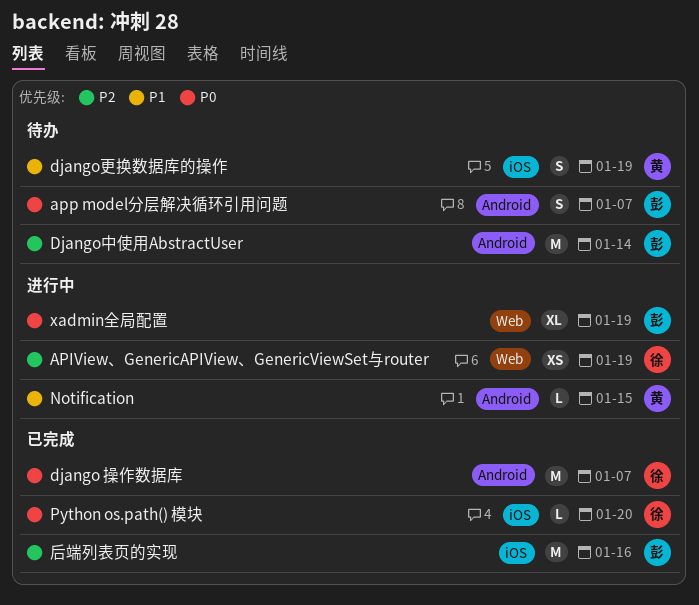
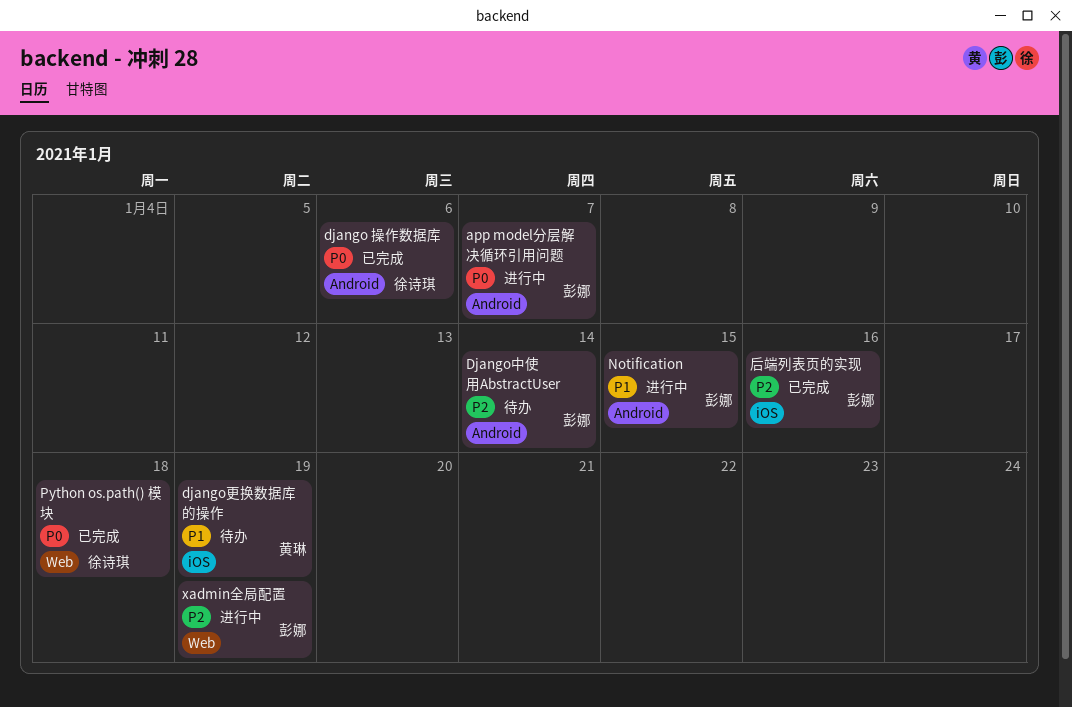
APIView、GenericAPIView、GenericViewSet与router: present -> none
app model分层解决循环引用问题, status: 待办 -> 进行中
django 操作数据库, due: Jan 7 -> Jan 6
Notification, owner: 黄琳 -> 彭娜
Python os.path() 模块, label: iOS -> Web
Python os.path() 模块, due: Jan 20 -> Jan 18
xadmin全局配置, priority: P0 -> P2

